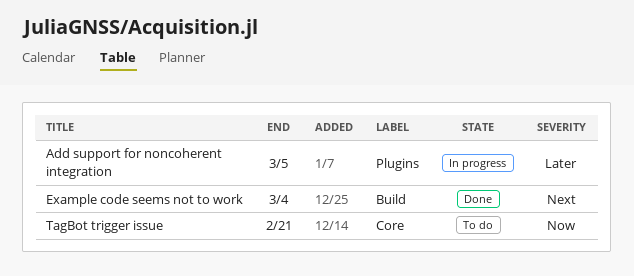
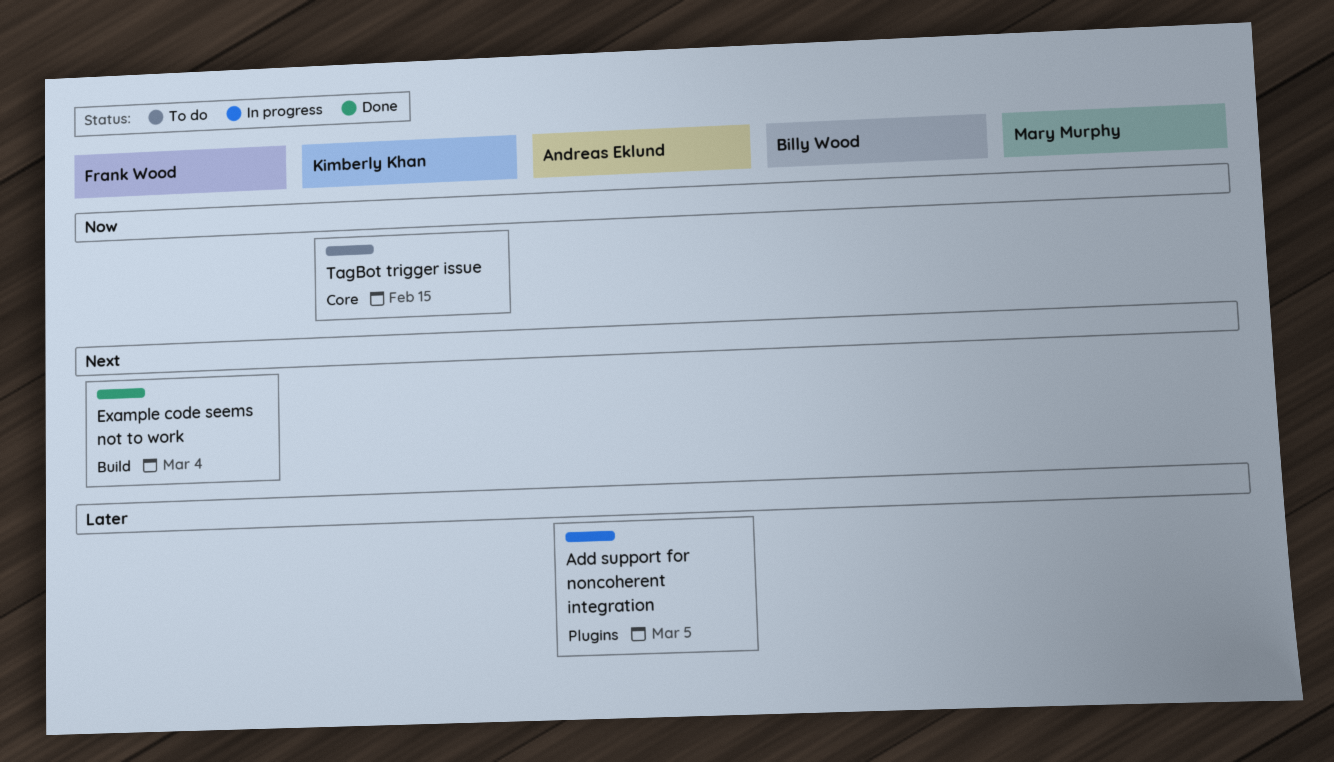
TagBot trigger issue, due: Feb 21 -> Feb 15

